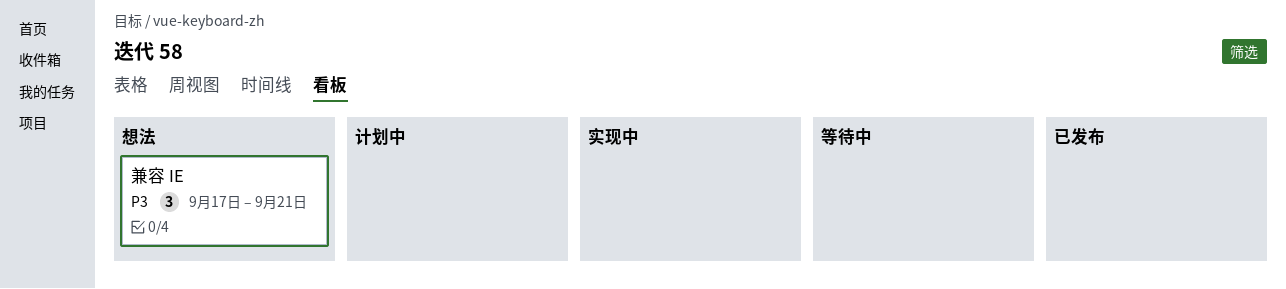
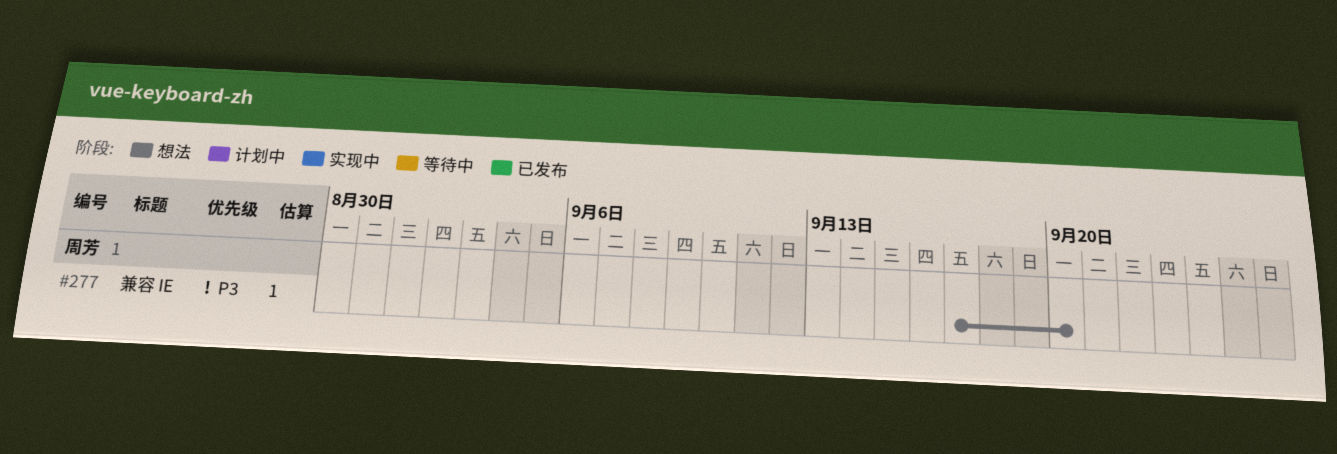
兼容 IE, estimate: 3 -> 1
兼容 IE, due: Sep 21 -> Sep 20

